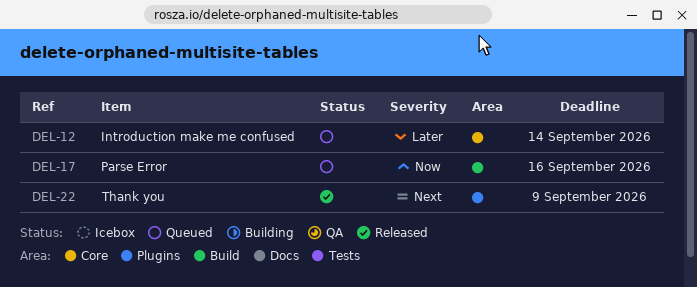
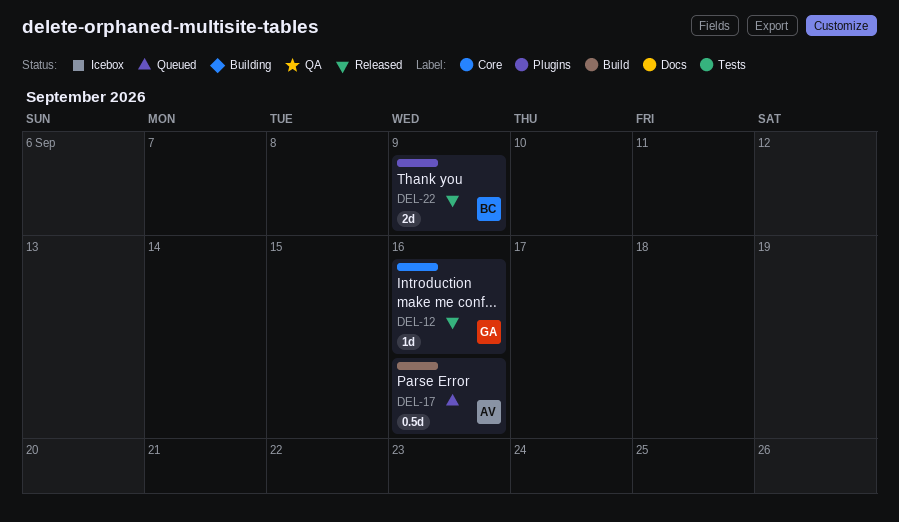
DEL-12, status: Queued -> Released
DEL-12, due: Sep 14 -> Sep 16

